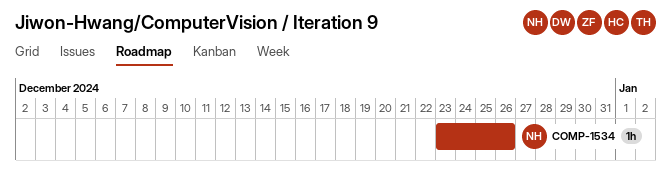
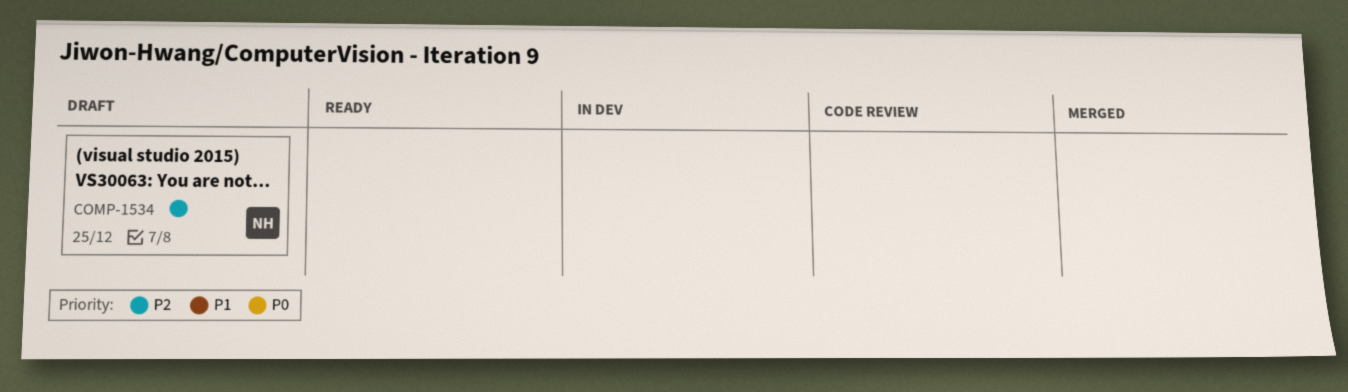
COMP-1534, due: Dec 26 -> Dec 25

